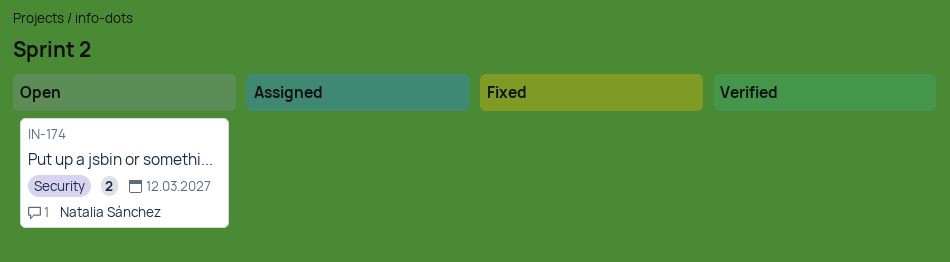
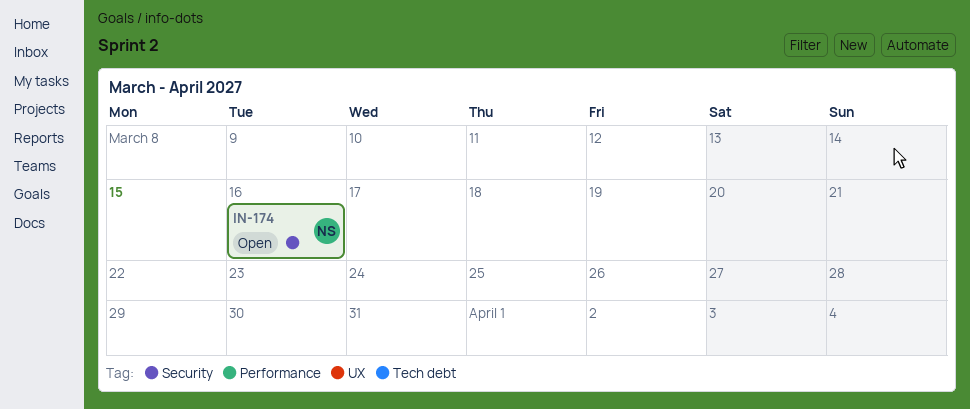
IN-174, due: Mar 12 -> Mar 16

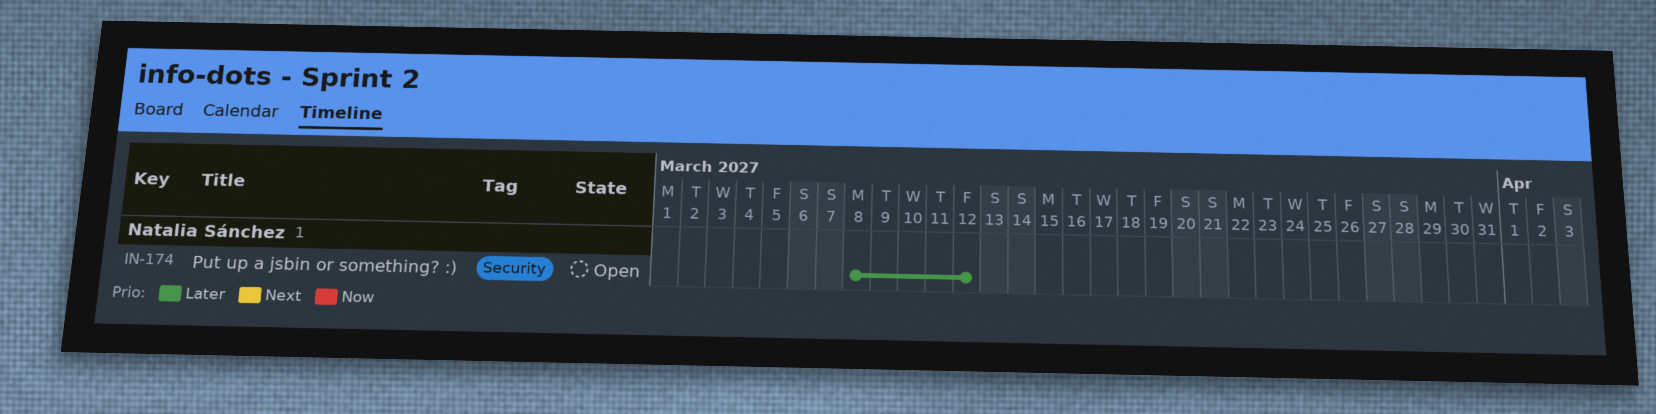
IN-174, due: Mar 16 -> Mar 12

